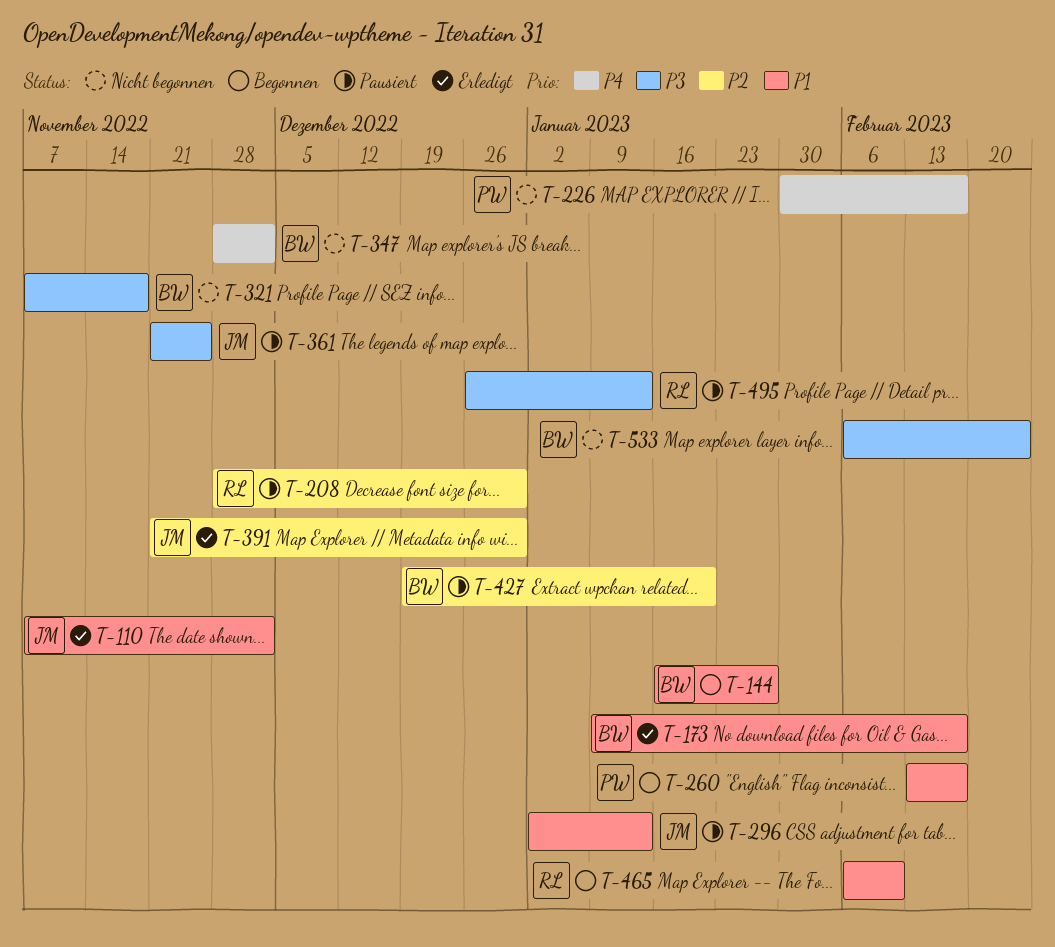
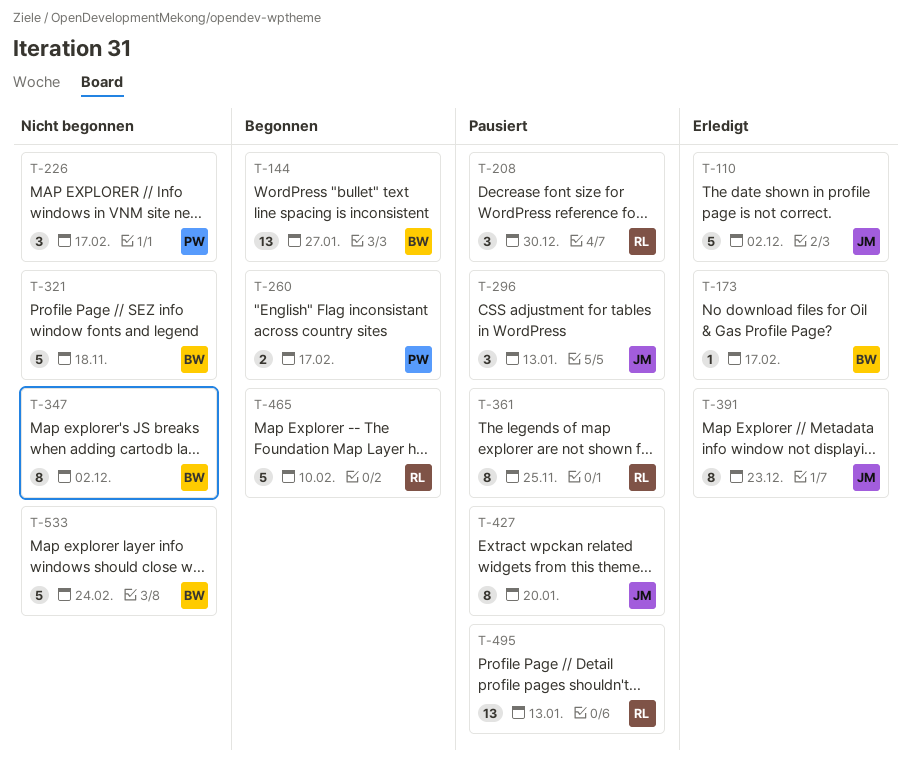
T-361, owner: JM -> RL
T-391, due: Dec 30 -> Dec 23
T-427, owner: BW -> JM

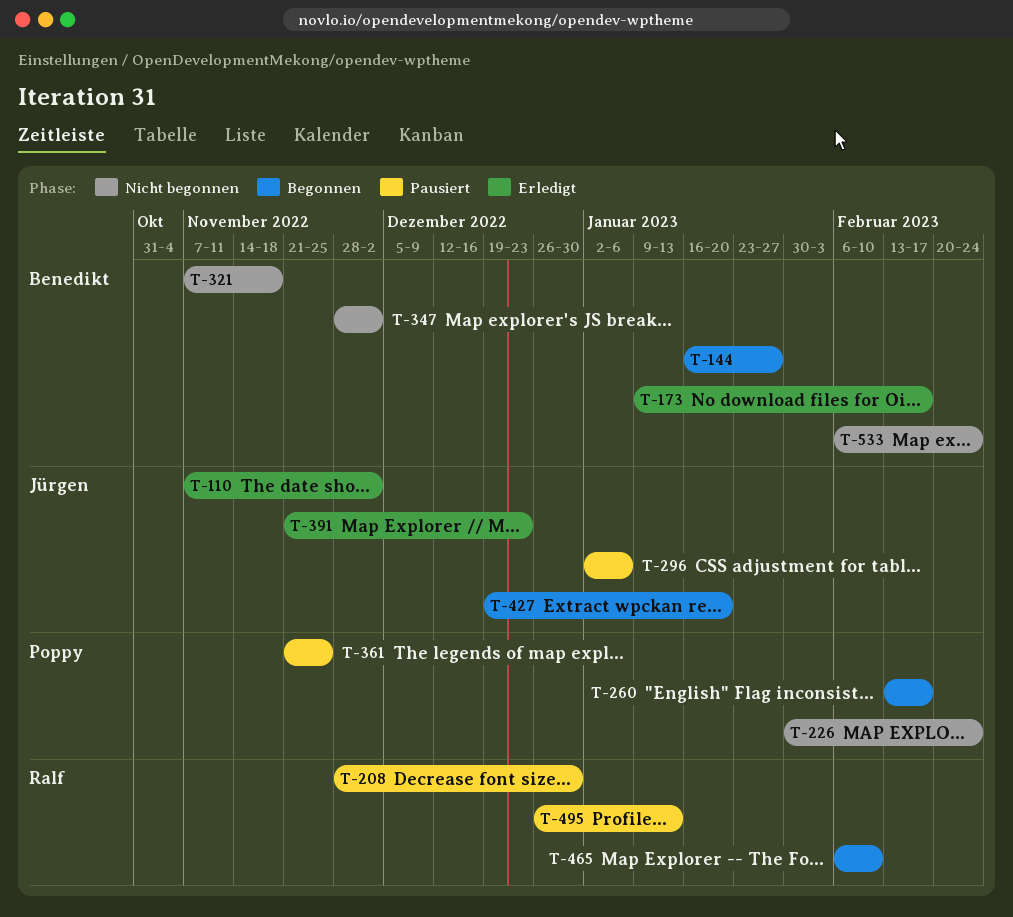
T-226, due: Feb 17 -> Feb 24
T-296, due: Jan 13 -> Jan 6
T-361, owner: Ralf -> Poppy
T-427, status: Pausiert -> Begonnen

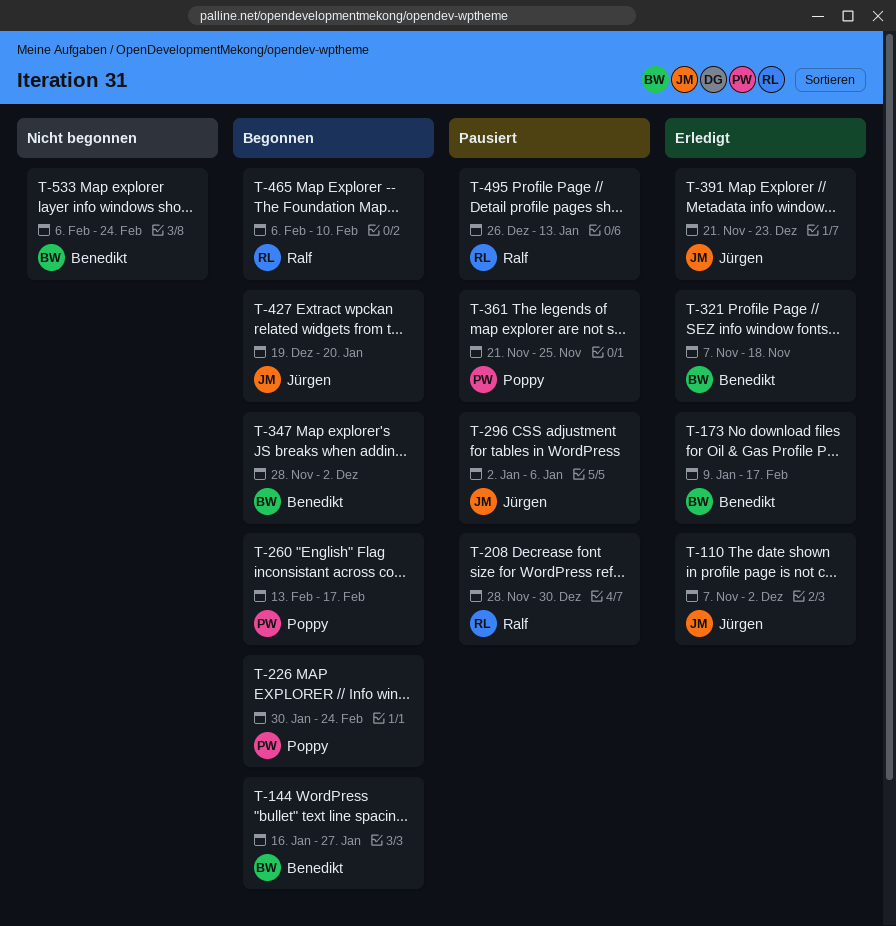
T-226, status: Nicht begonnen -> Begonnen
T-321, status: Nicht begonnen -> Erledigt
T-347, status: Nicht begonnen -> Begonnen

